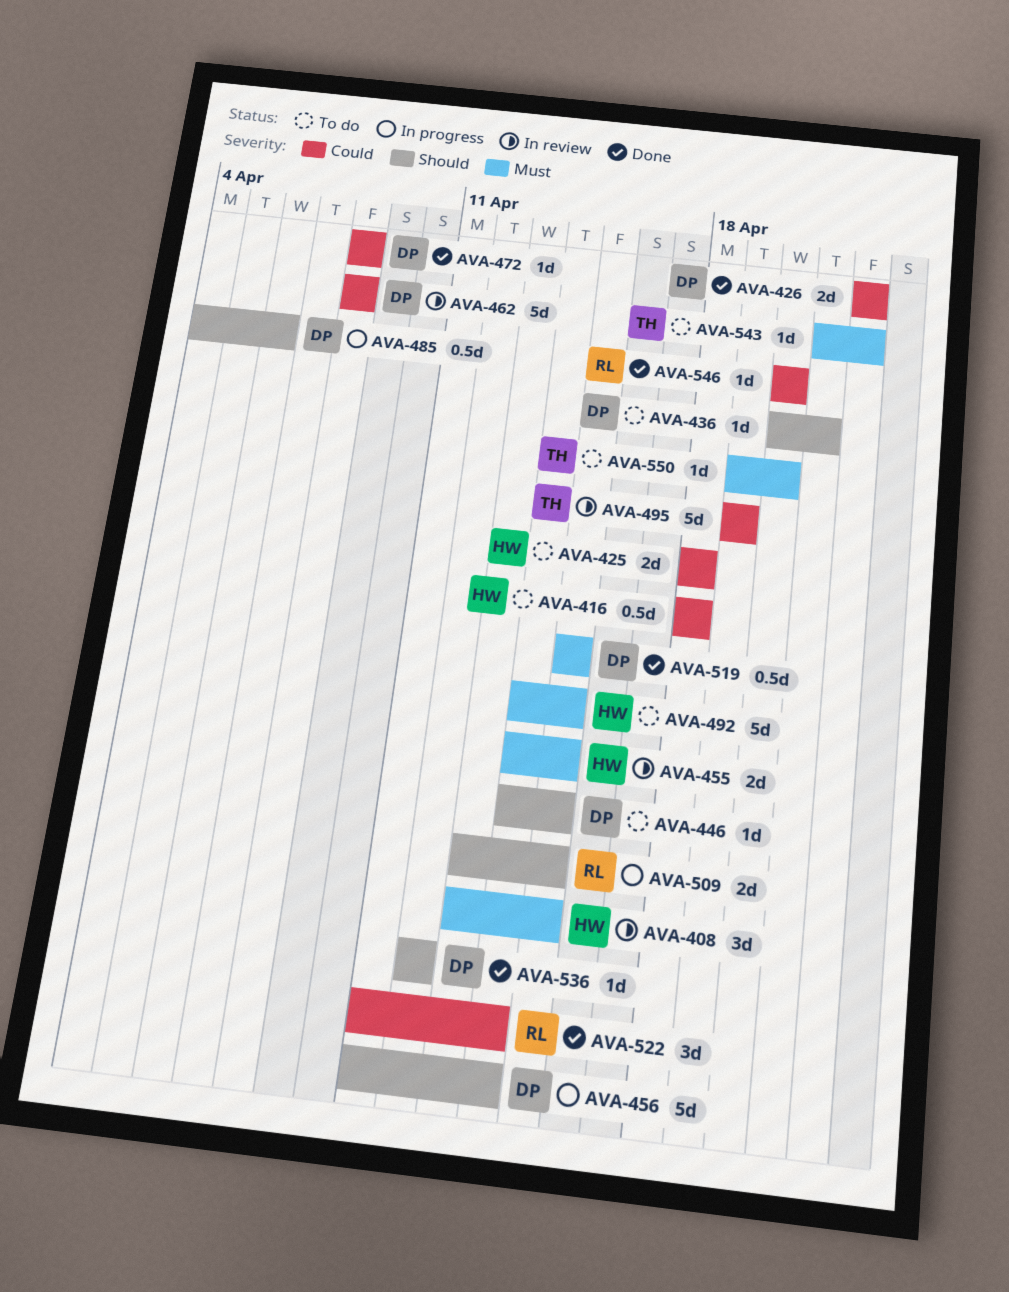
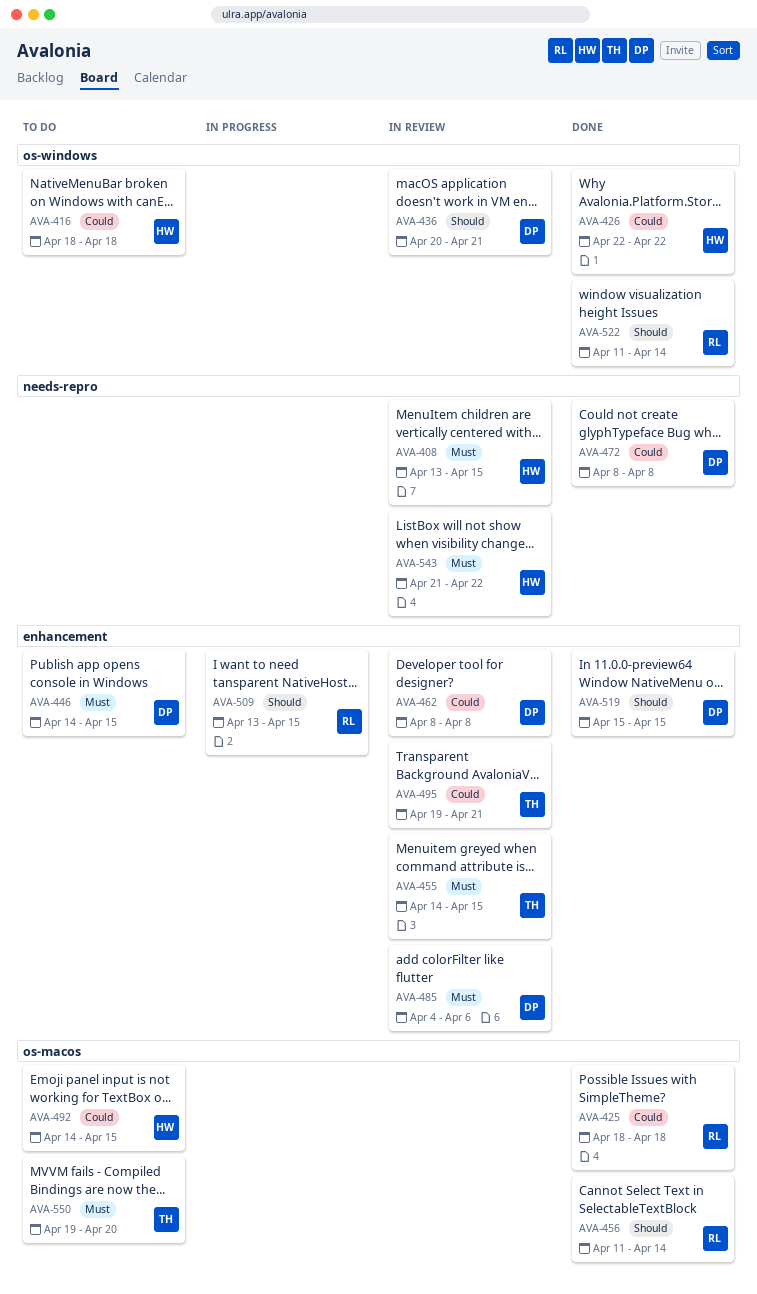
AVA-425, status: To do -> Done
AVA-425, owner: HW -> RL
AVA-426, owner: DP -> HW
AVA-436, status: To do -> In review
AVA-446, priority: Should -> Must
AVA-455, owner: HW -> TH
AVA-456, status: In progress -> Done
AVA-456, owner: DP -> RL
AVA-485, status: In progress -> In review
AVA-485, priority: Should -> Must
AVA-492, priority: Must -> Could
AVA-495, due: Apr 19 -> Apr 21
AVA-519, priority: Must -> Should
AVA-522, priority: Could -> Should
AVA-536: present -> none
AVA-543, status: To do -> In review
AVA-543, owner: TH -> HW
AVA-546: present -> none

